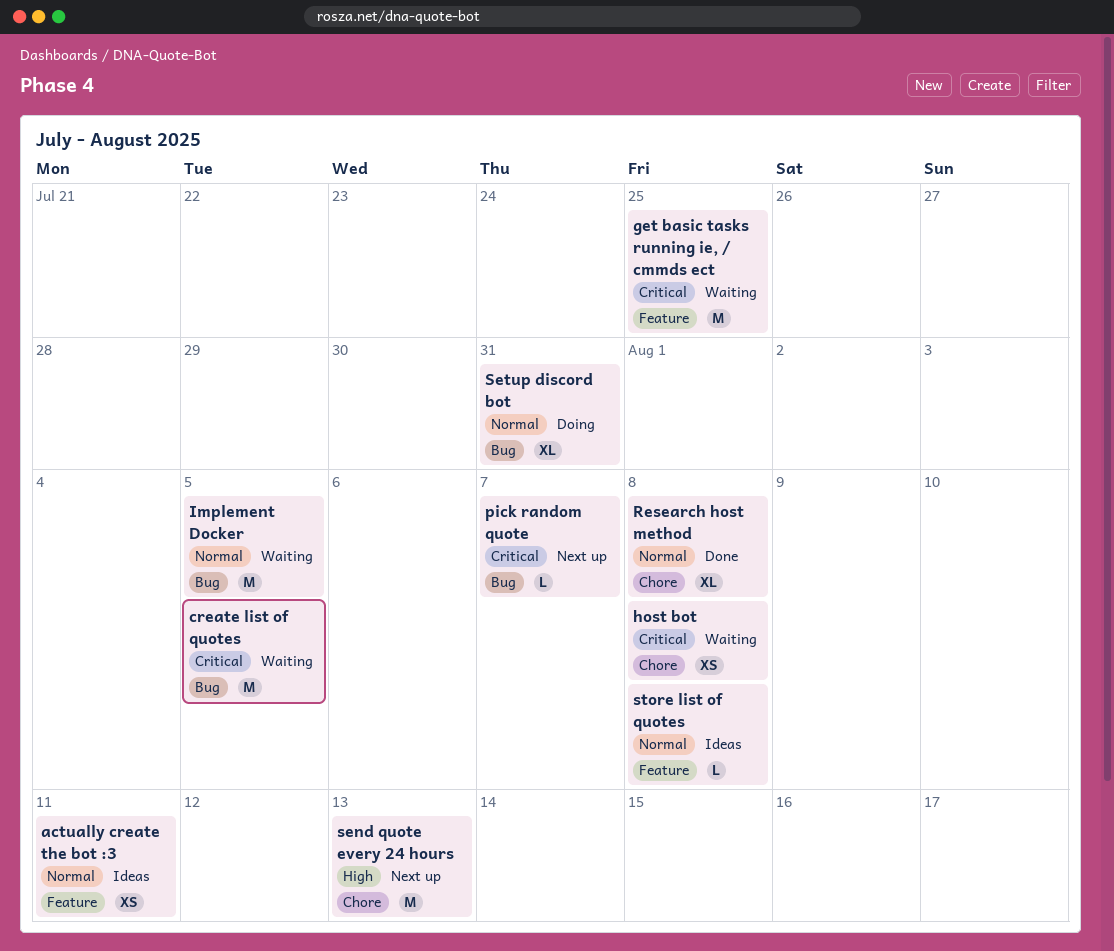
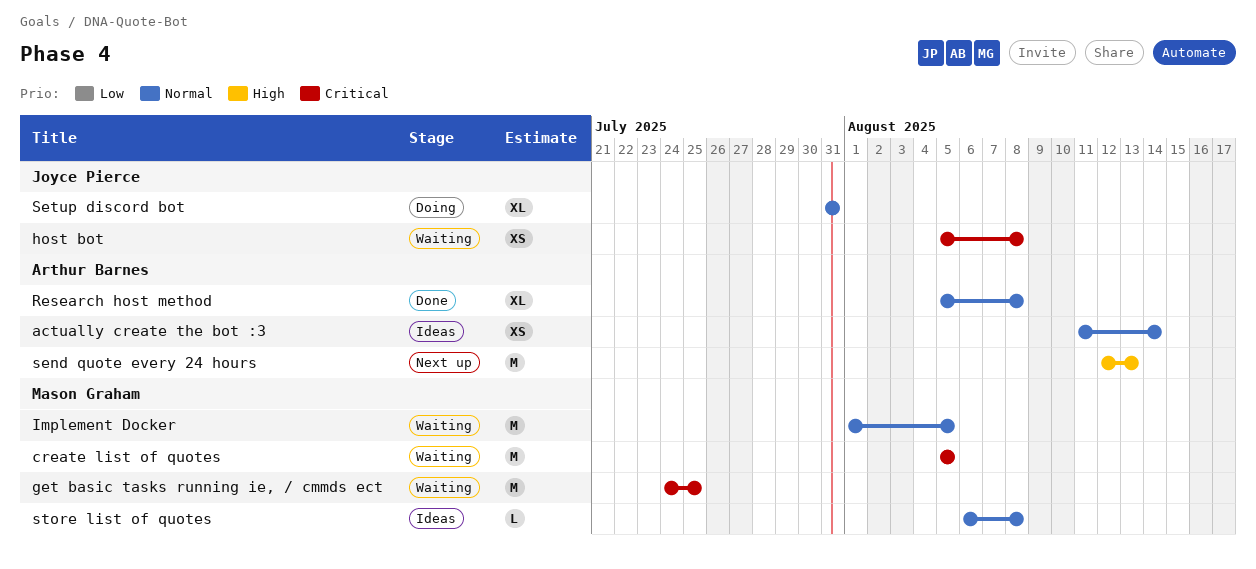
actually create the bot :3, due: Aug 11 -> Aug 14
pick random quote: present -> none

